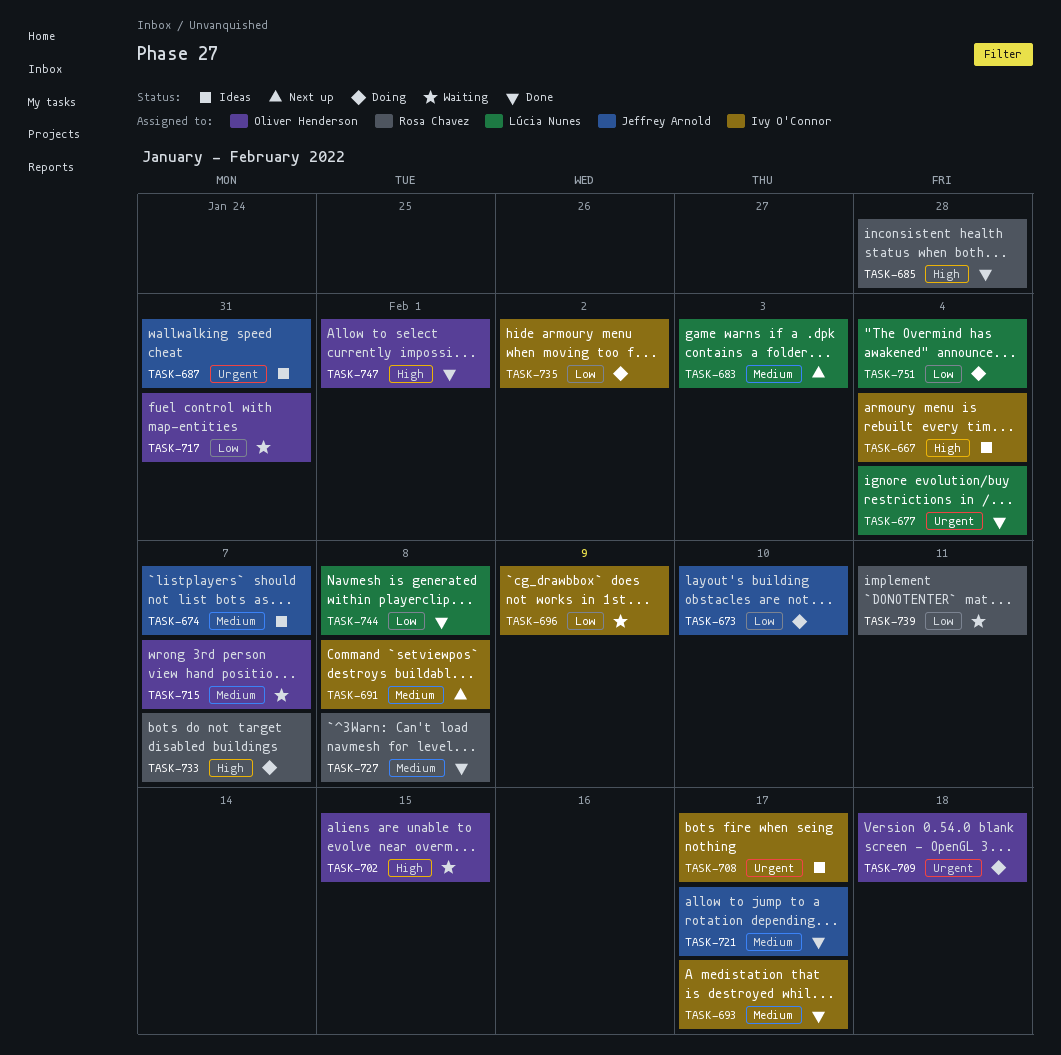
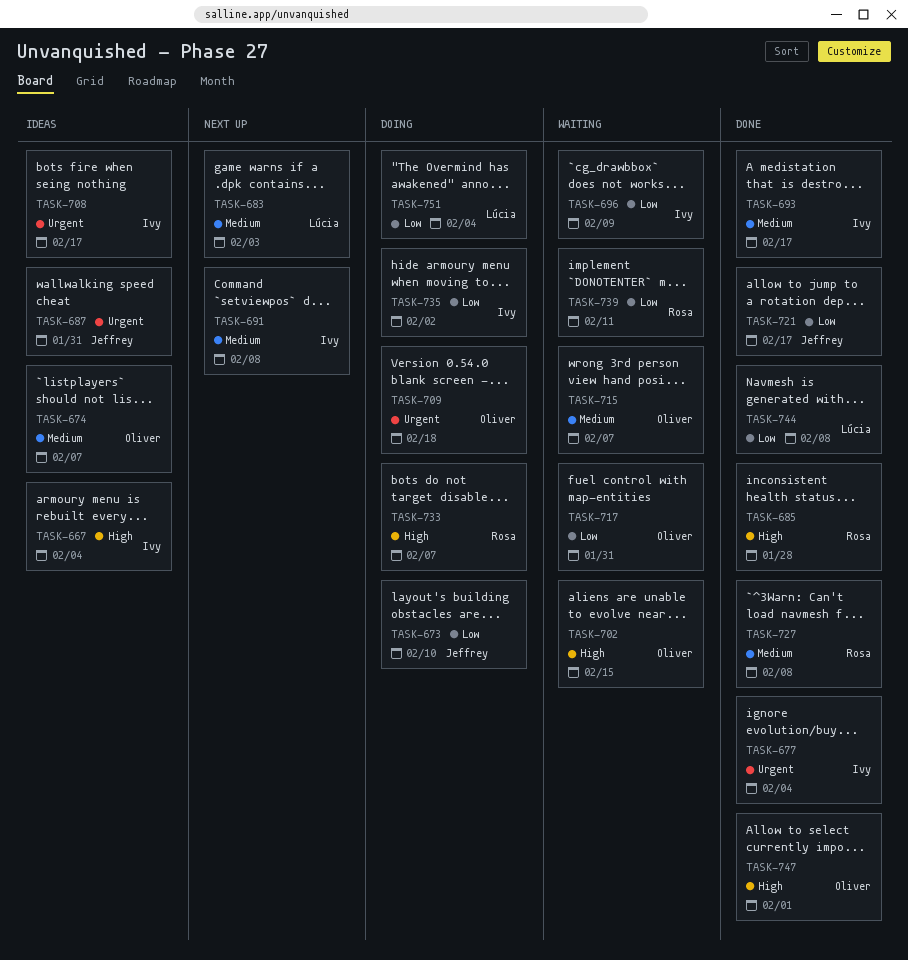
TASK-674, owner: Jeffrey Arnold -> Oliver Henderson
TASK-677, owner: Lúcia Nunes -> Ivy O'Connor
TASK-721, priority: Medium -> Low

